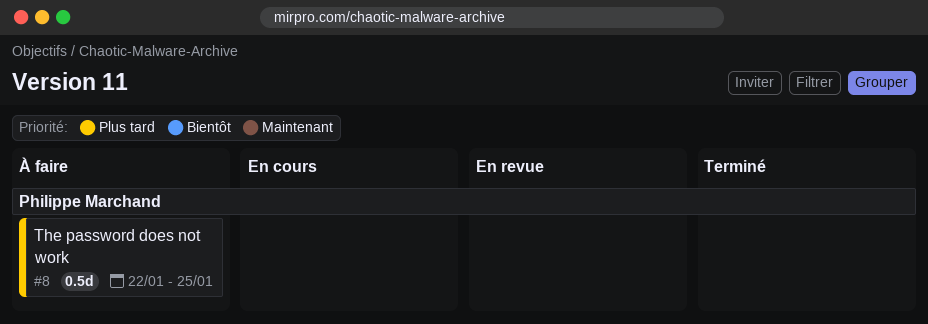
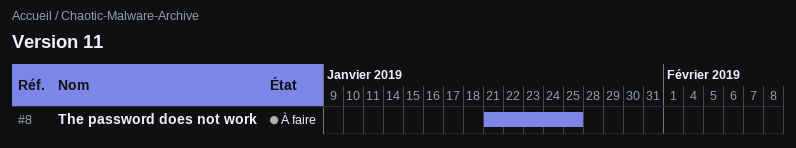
#8, start: Jan 22 -> Jan 21

